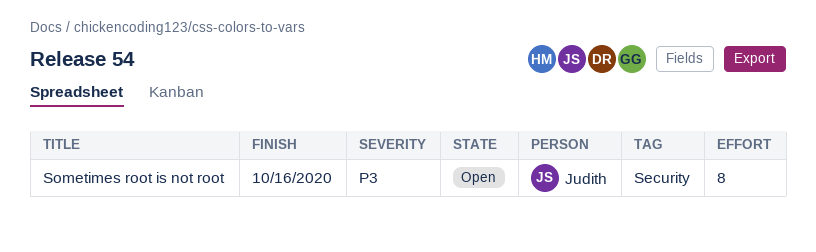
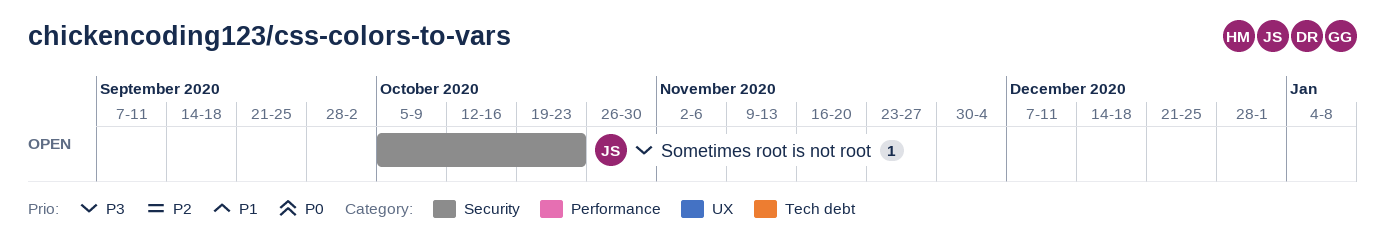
Sometimes root is not root, estimate: 8 -> 1
Sometimes root is not root, due: Oct 16 -> Oct 23

